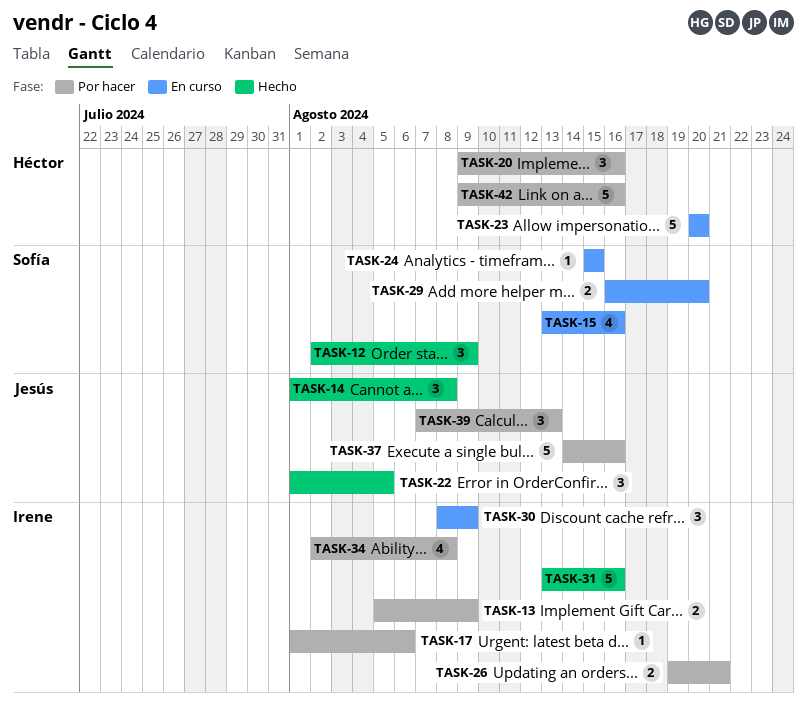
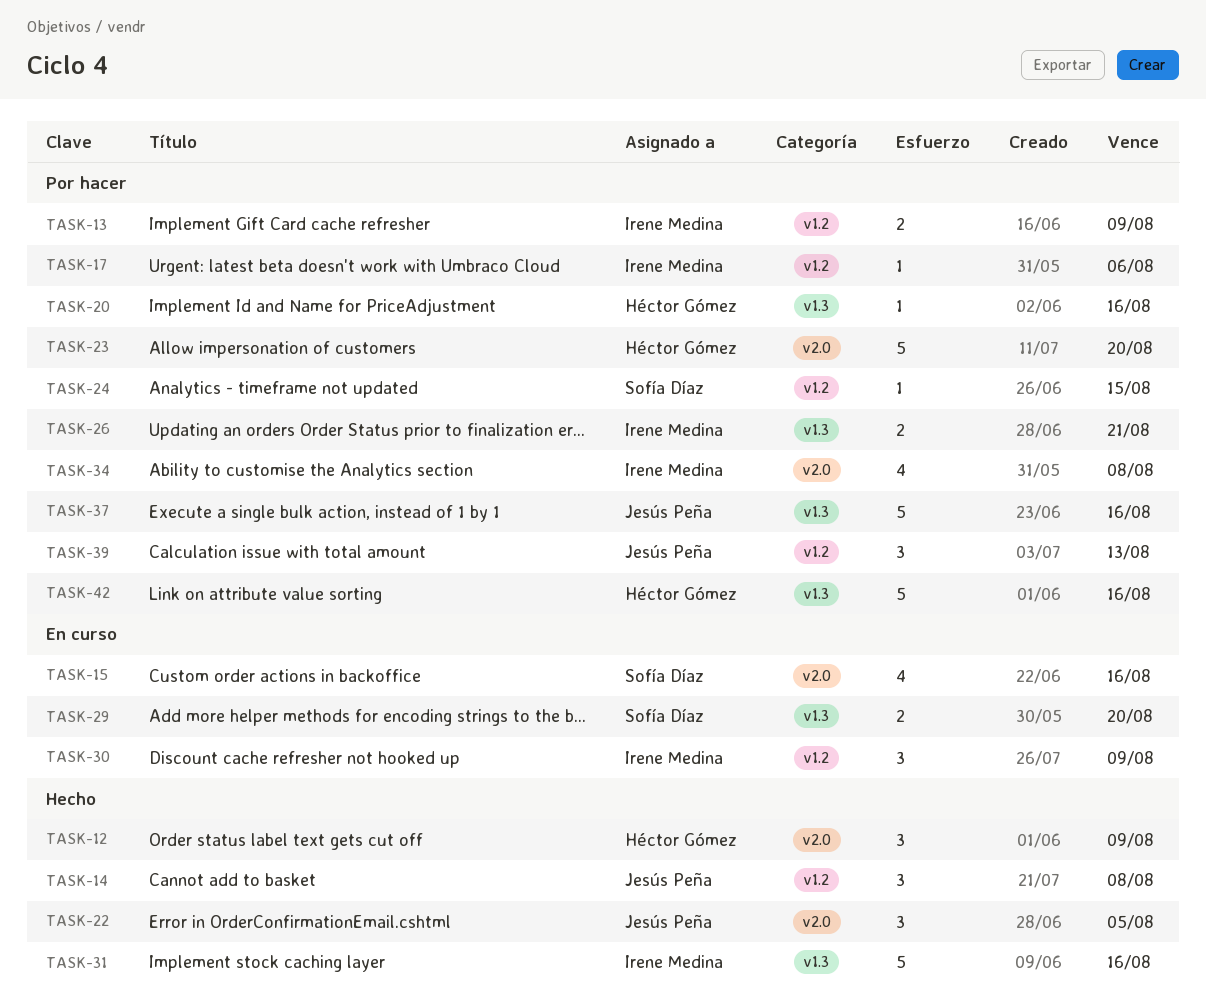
TASK-12, owner: Sofía Díaz -> Héctor Gómez
TASK-20, estimate: 3 -> 1
TASK-23, status: En curso -> Por hacer
TASK-24, status: En curso -> Por hacer

